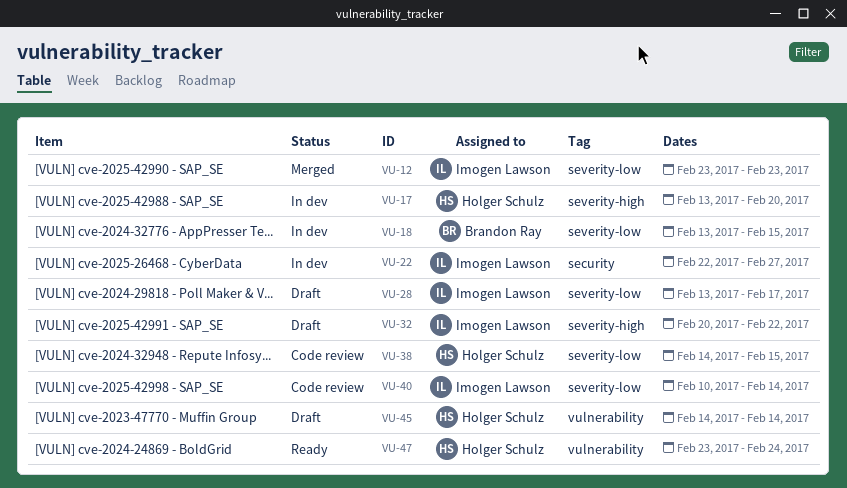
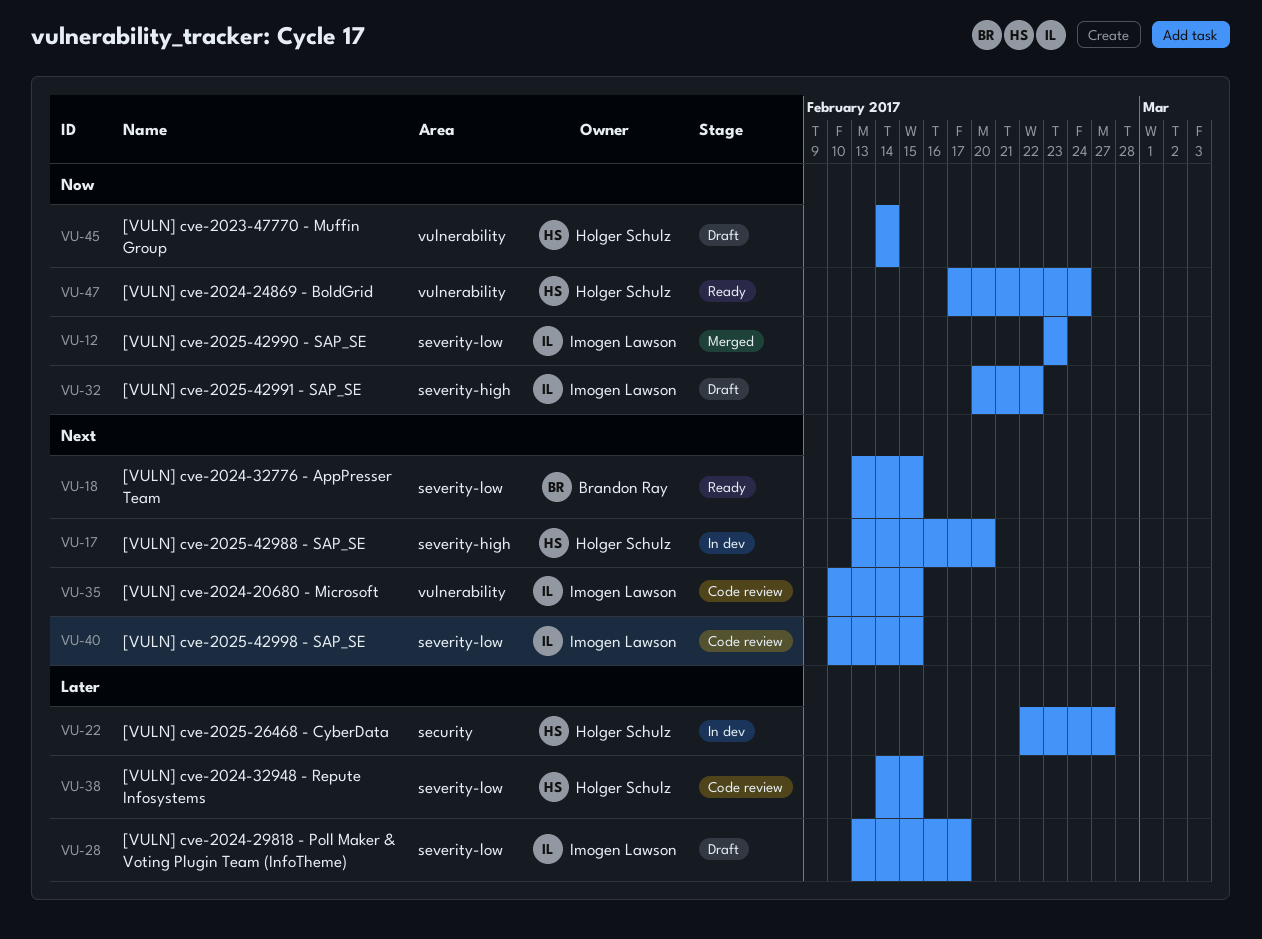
VU-18, status: In dev -> Ready
VU-22, owner: Imogen Lawson -> Holger Schulz
VU-35: none -> present
VU-40, due: Feb 14 -> Feb 15
VU-47, start: Feb 23 -> Feb 17

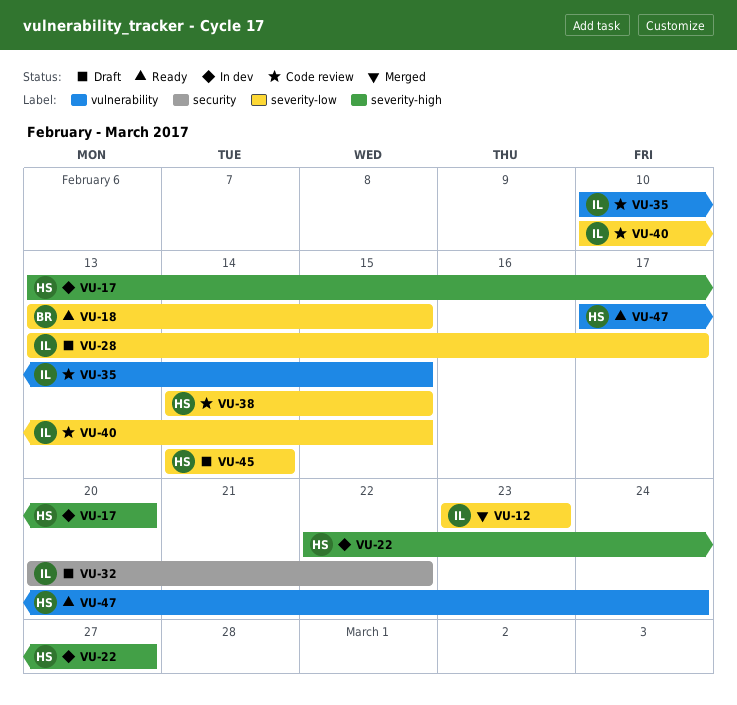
VU-22, label: security -> severity-high
VU-32, label: severity-high -> security
VU-45, label: vulnerability -> severity-low

